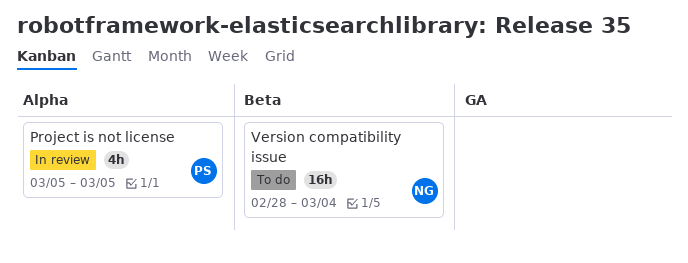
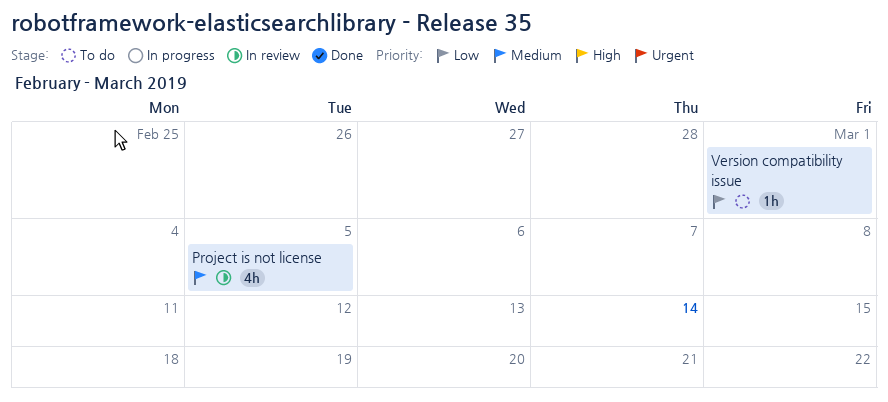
Version compatibility issue, estimate: 16h -> 1h
Version compatibility issue, due: Mar 4 -> Mar 1

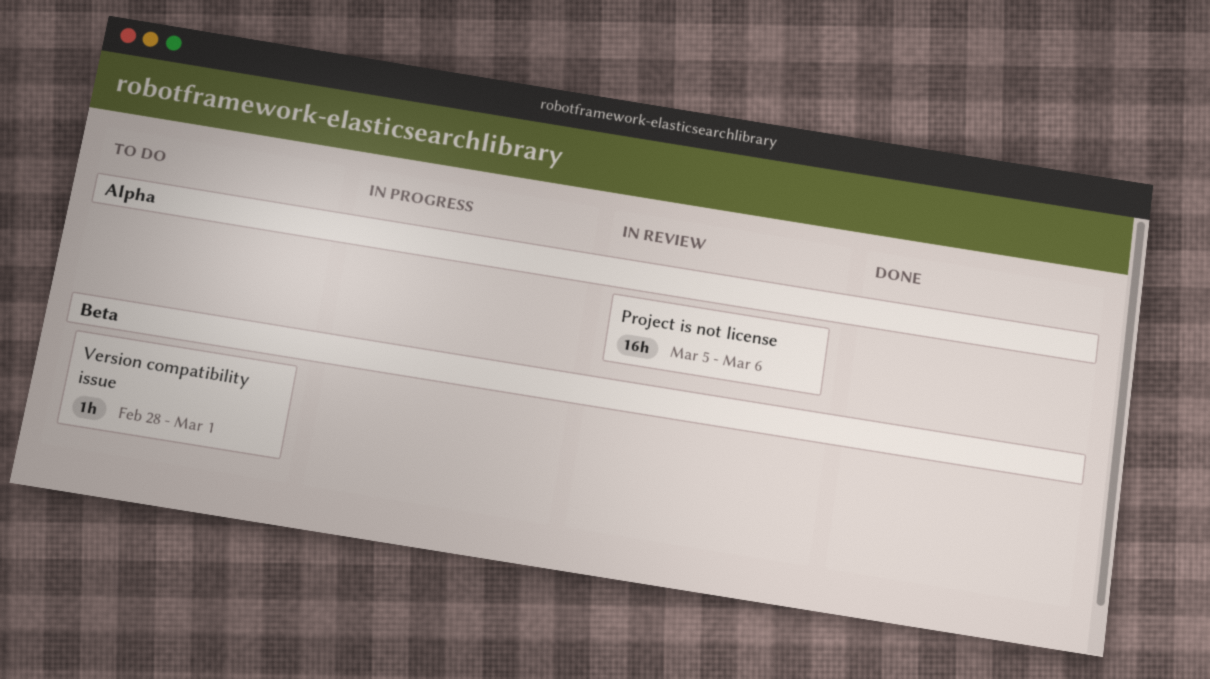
Project is not license, estimate: 4h -> 16h
Project is not license, due: Mar 5 -> Mar 6

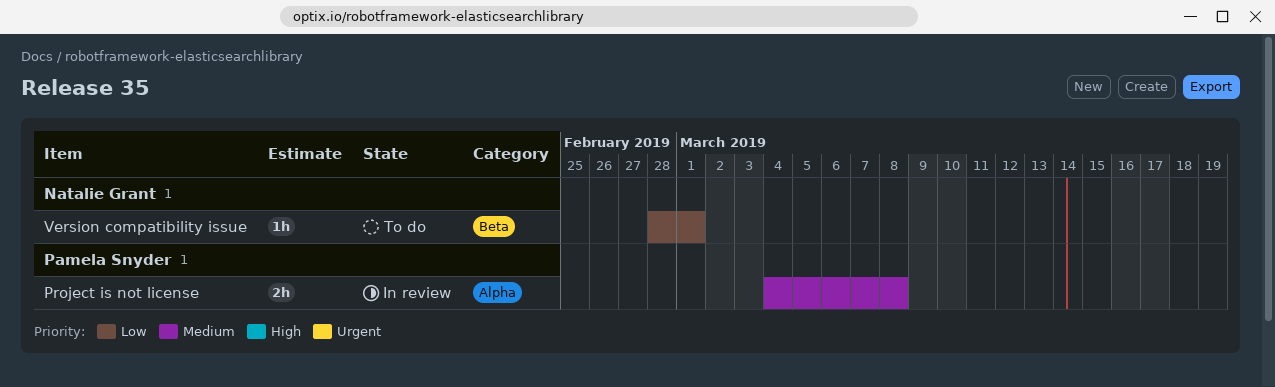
Project is not license, estimate: 16h -> 2h
Project is not license, start: Mar 5 -> Mar 4
Project is not license, due: Mar 6 -> Mar 8

